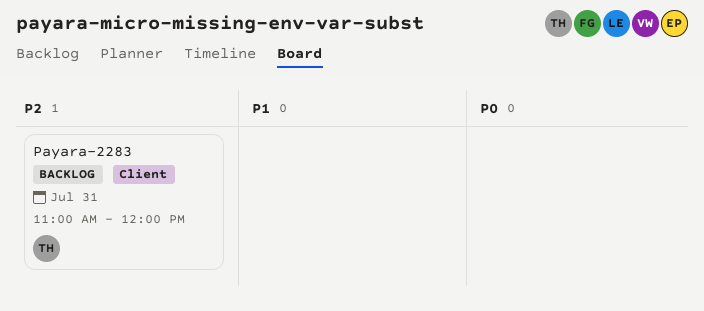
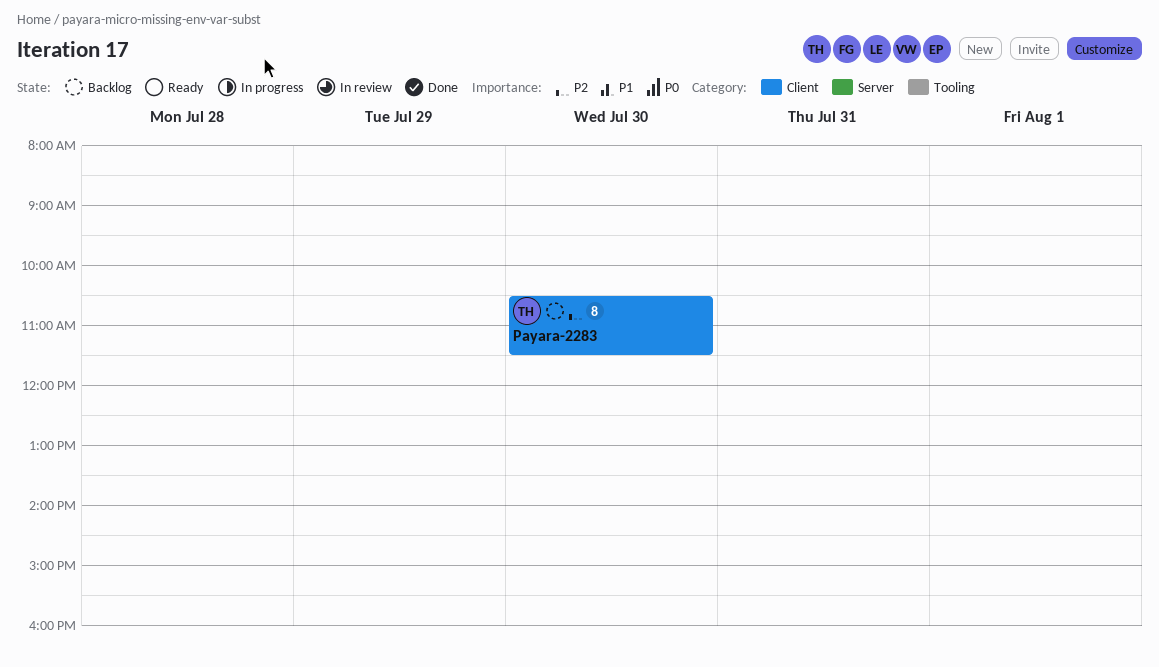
Payara-2283, day: Jul 31 -> Jul 30
Payara-2283, begins: 11:00 -> 10:30
Payara-2283, ends: 12:00 -> 11:30

